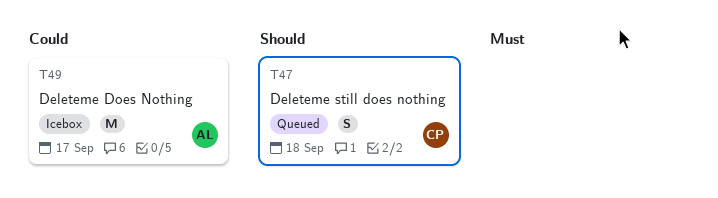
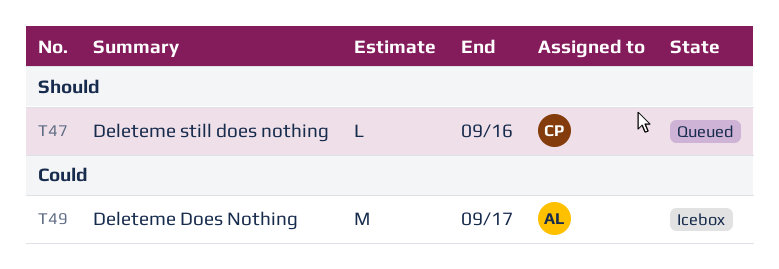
T47, estimate: S -> L
T47, due: Sep 18 -> Sep 16

